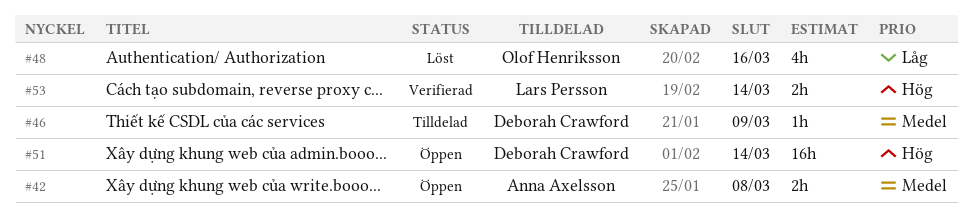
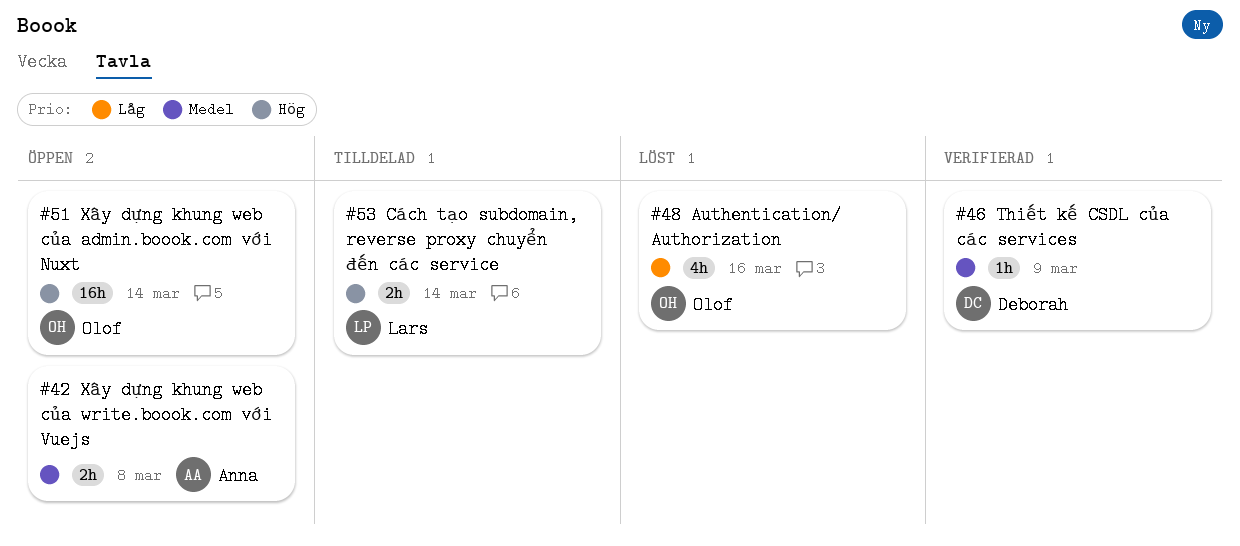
#46, status: Tilldelad -> Verifierad
#51, owner: Deborah Crawford -> Olof Henriksson
#53, status: Verifierad -> Tilldelad

